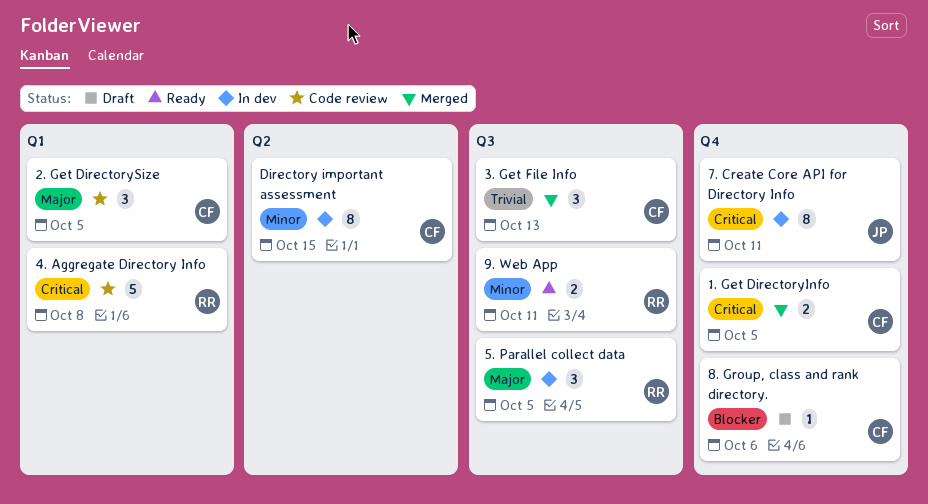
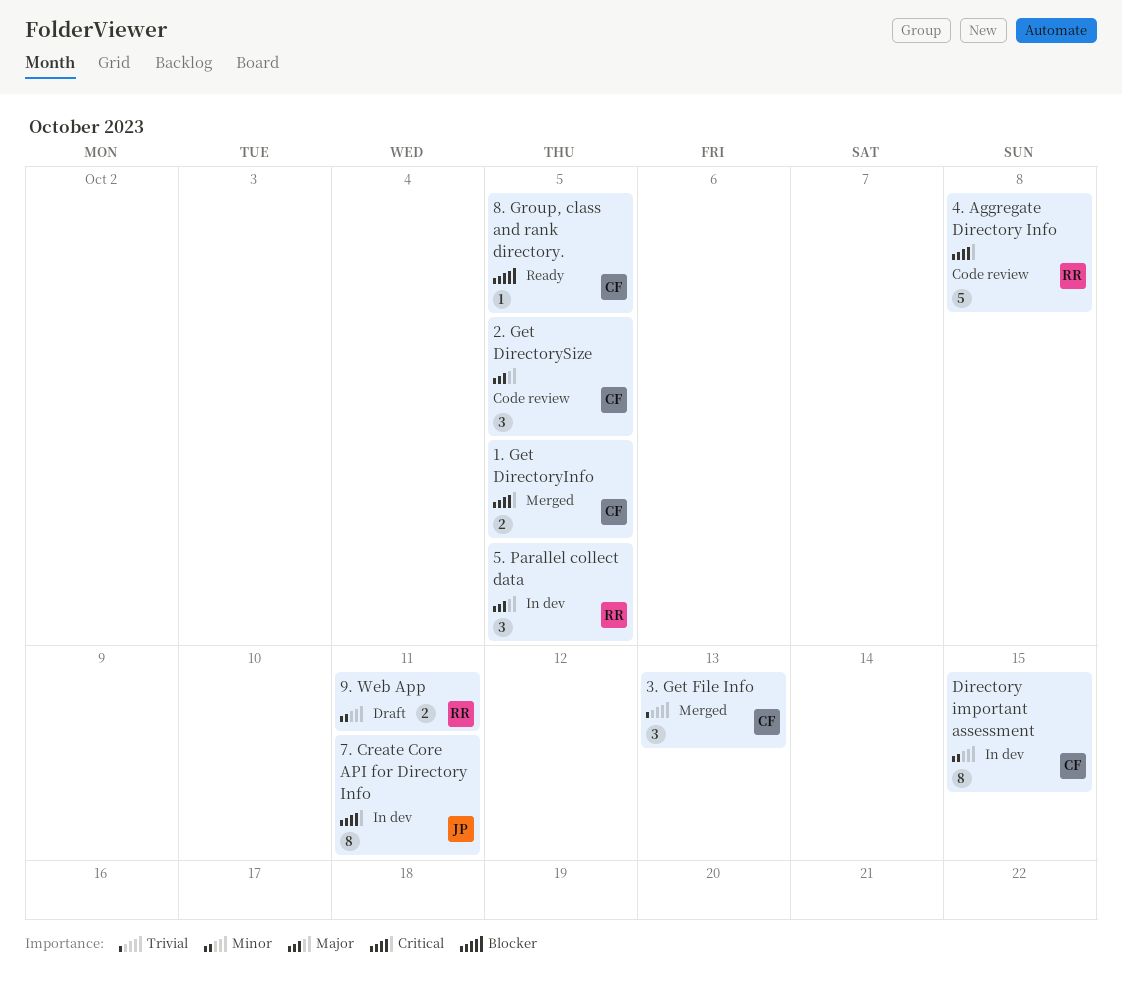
8. Group, class and rank directory., status: Draft -> Ready
8. Group, class and rank directory., due: Oct 6 -> Oct 5
9. Web App, status: Ready -> Draft

